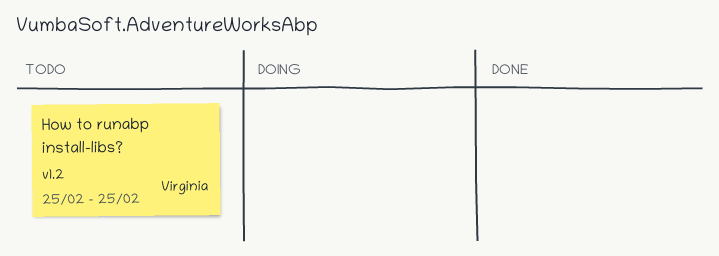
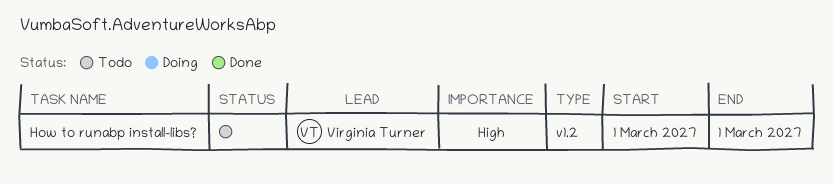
How to runabp install-libs?, start: Feb 25 -> Mar 1
How to runabp install-libs?, due: Feb 25 -> Mar 1

